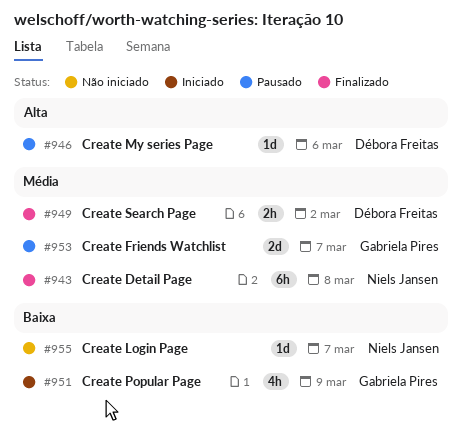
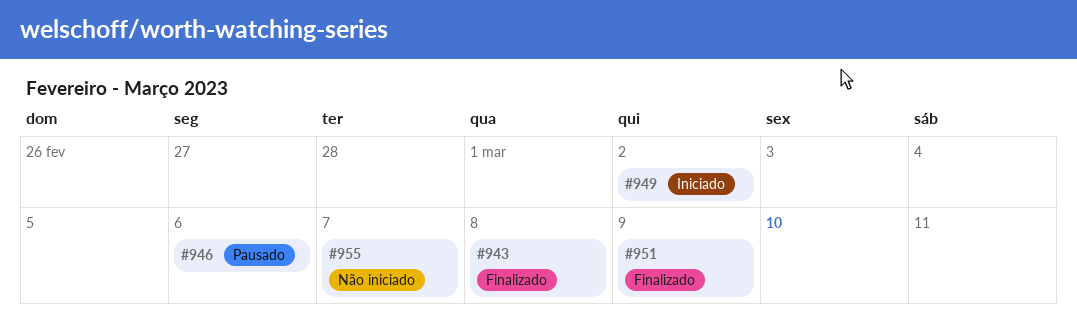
#949, status: Finalizado -> Iniciado
#951, status: Iniciado -> Finalizado
#953: present -> none

